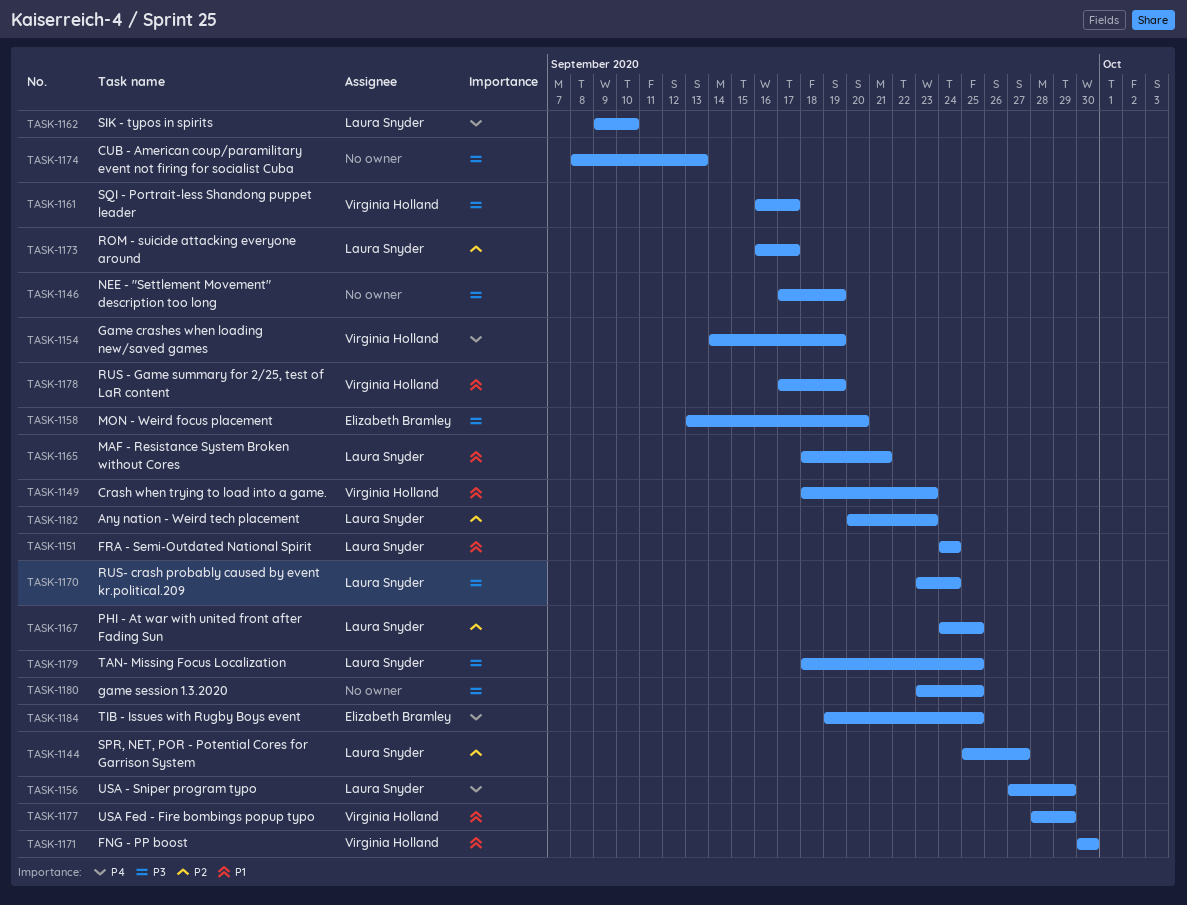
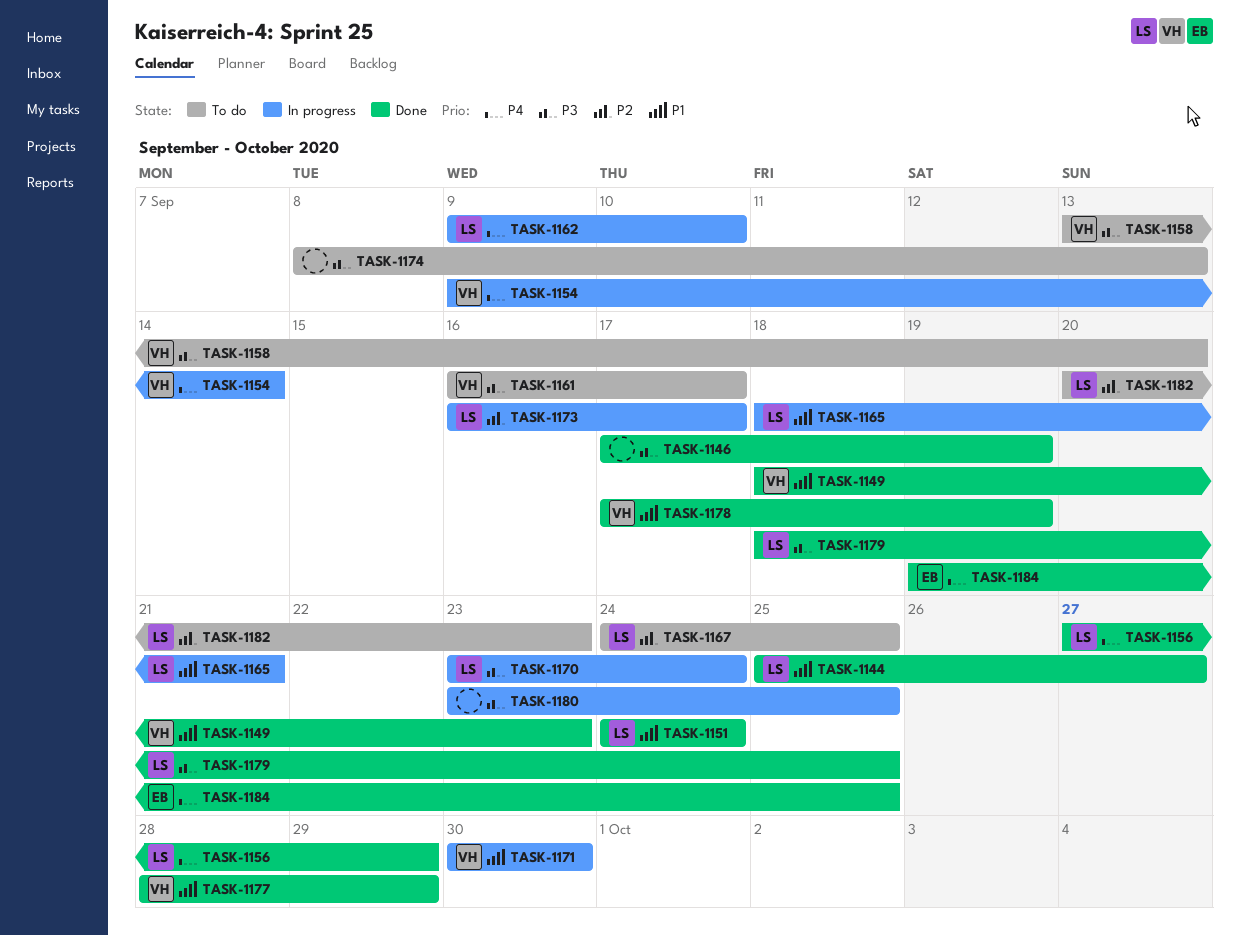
TASK-1144, priority: P2 -> P1
TASK-1154, start: Sep 14 -> Sep 9
TASK-1154, due: Sep 19 -> Sep 14
TASK-1158, owner: Elizabeth Bramley -> Virginia Holland

